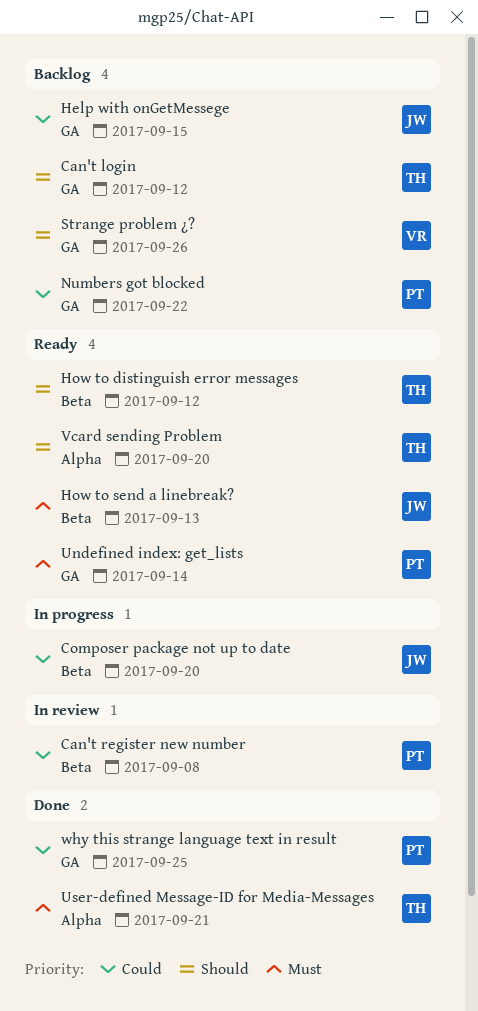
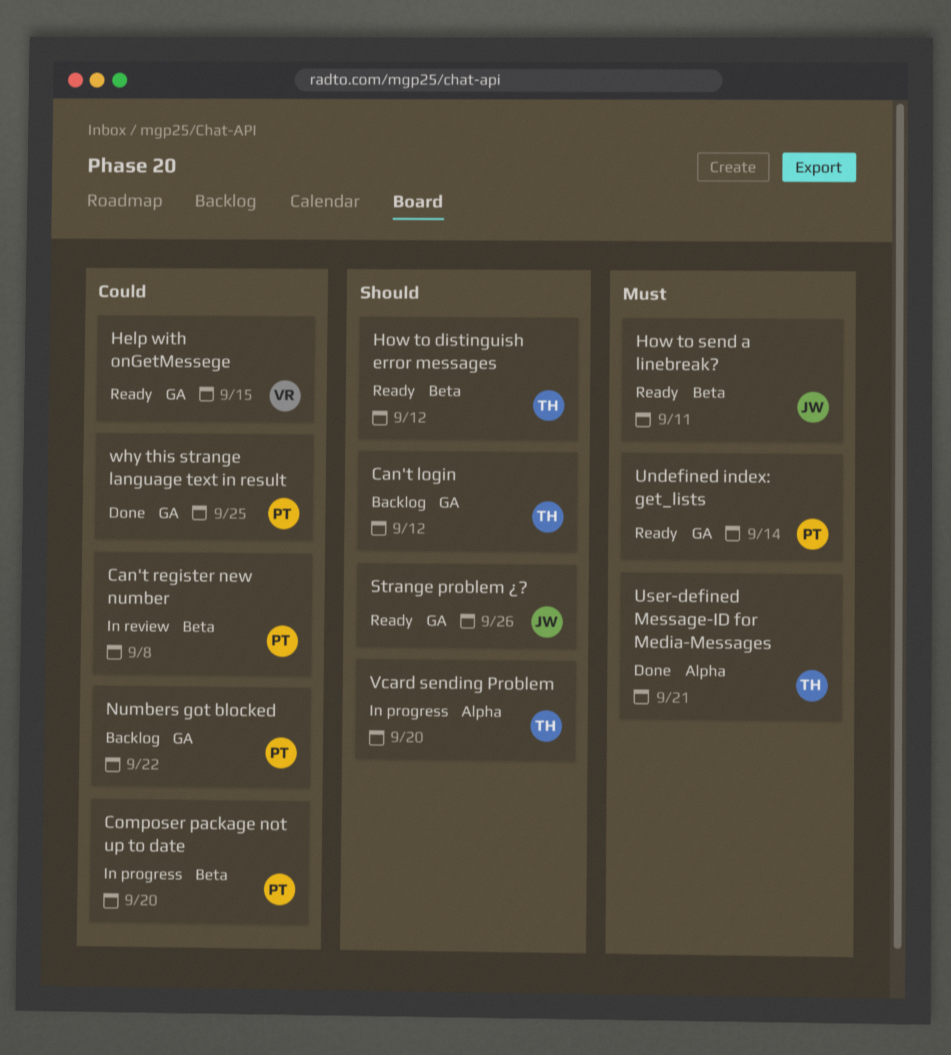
Composer package not up to date, owner: JW -> PT
Help with onGetMessege, status: Backlog -> Ready
Help with onGetMessege, owner: JW -> VR
How to send a linebreak?, due: Sep 13 -> Sep 11
Strange problem ¿?, status: Backlog -> Ready
Strange problem ¿?, owner: VR -> JW
Vcard sending Problem, status: Ready -> In progress

